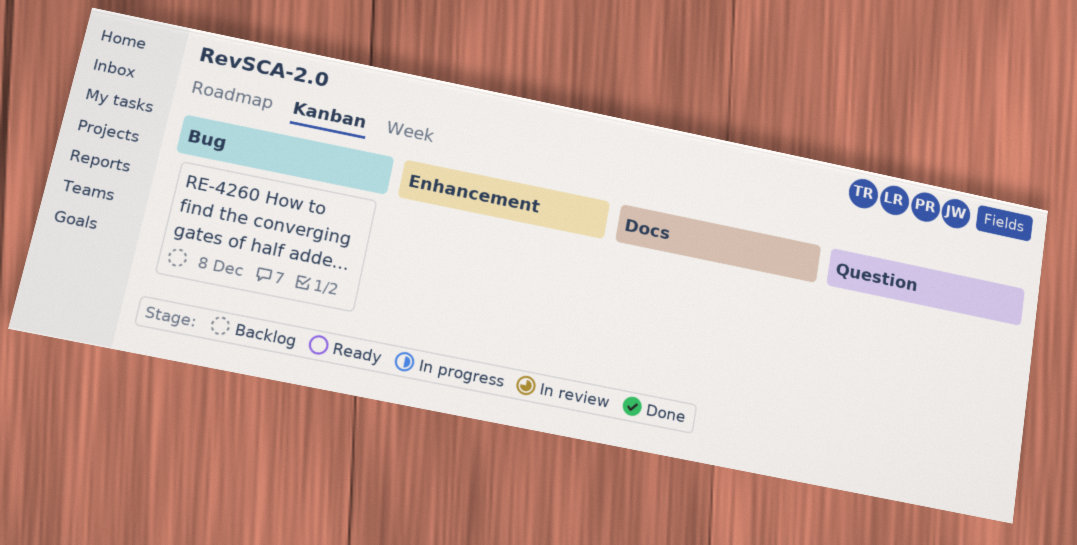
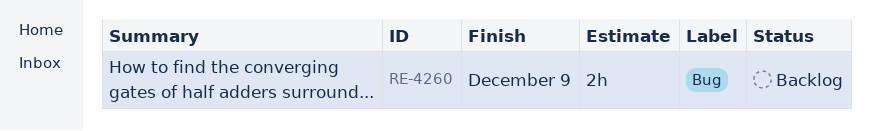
RE-4260, due: Dec 8 -> Dec 9

